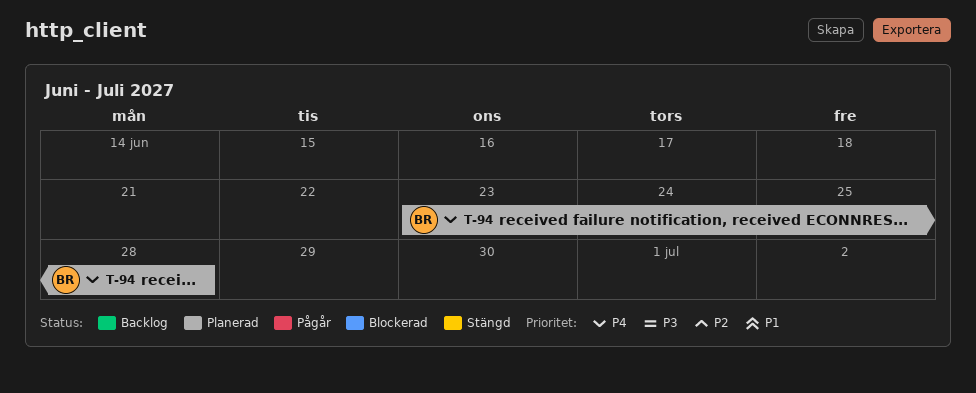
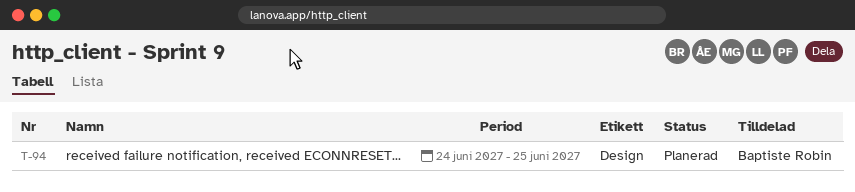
T-94, start: Jun 23 -> Jun 24
T-94, due: Jun 28 -> Jun 25

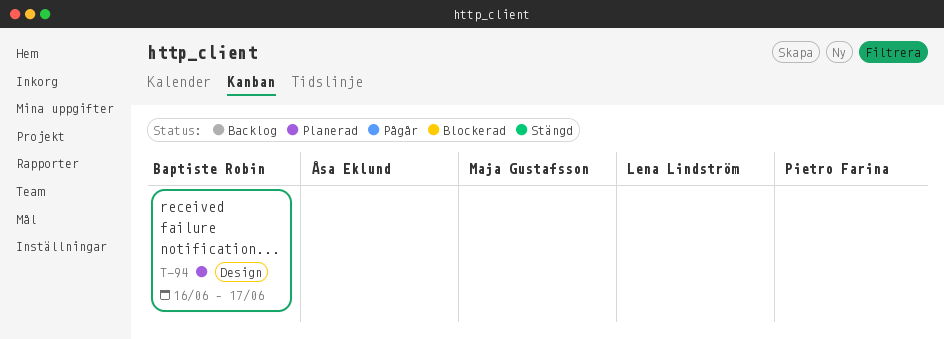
T-94, start: Jun 24 -> Jun 16
T-94, due: Jun 25 -> Jun 17

